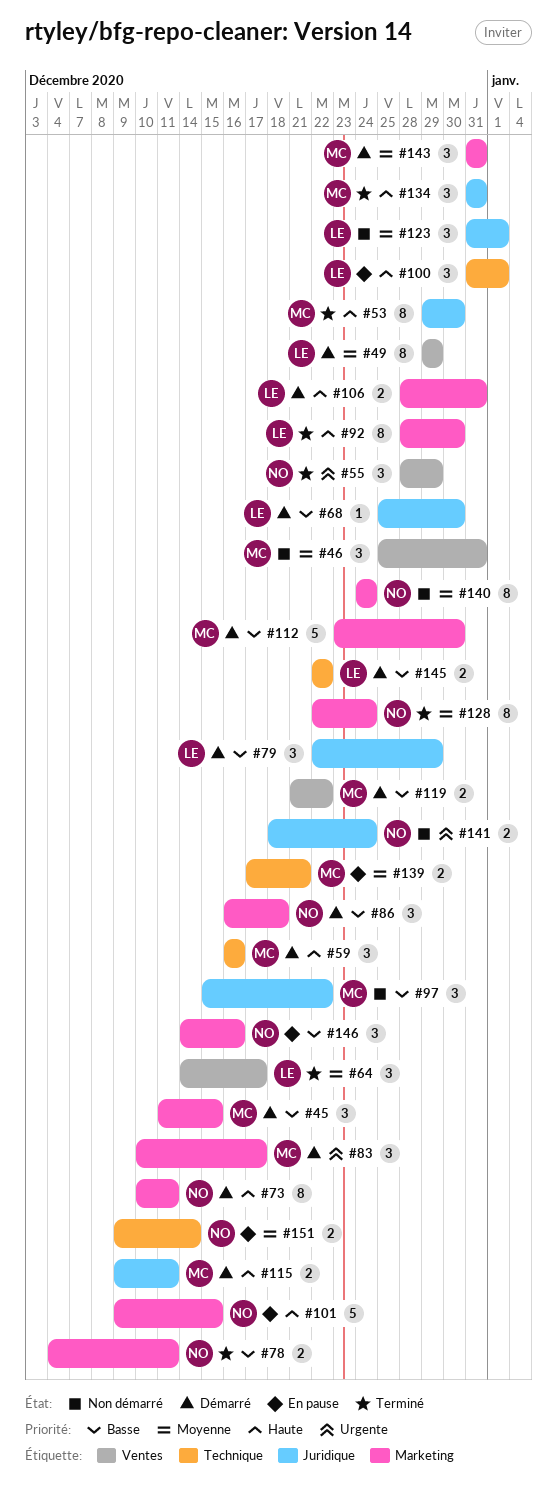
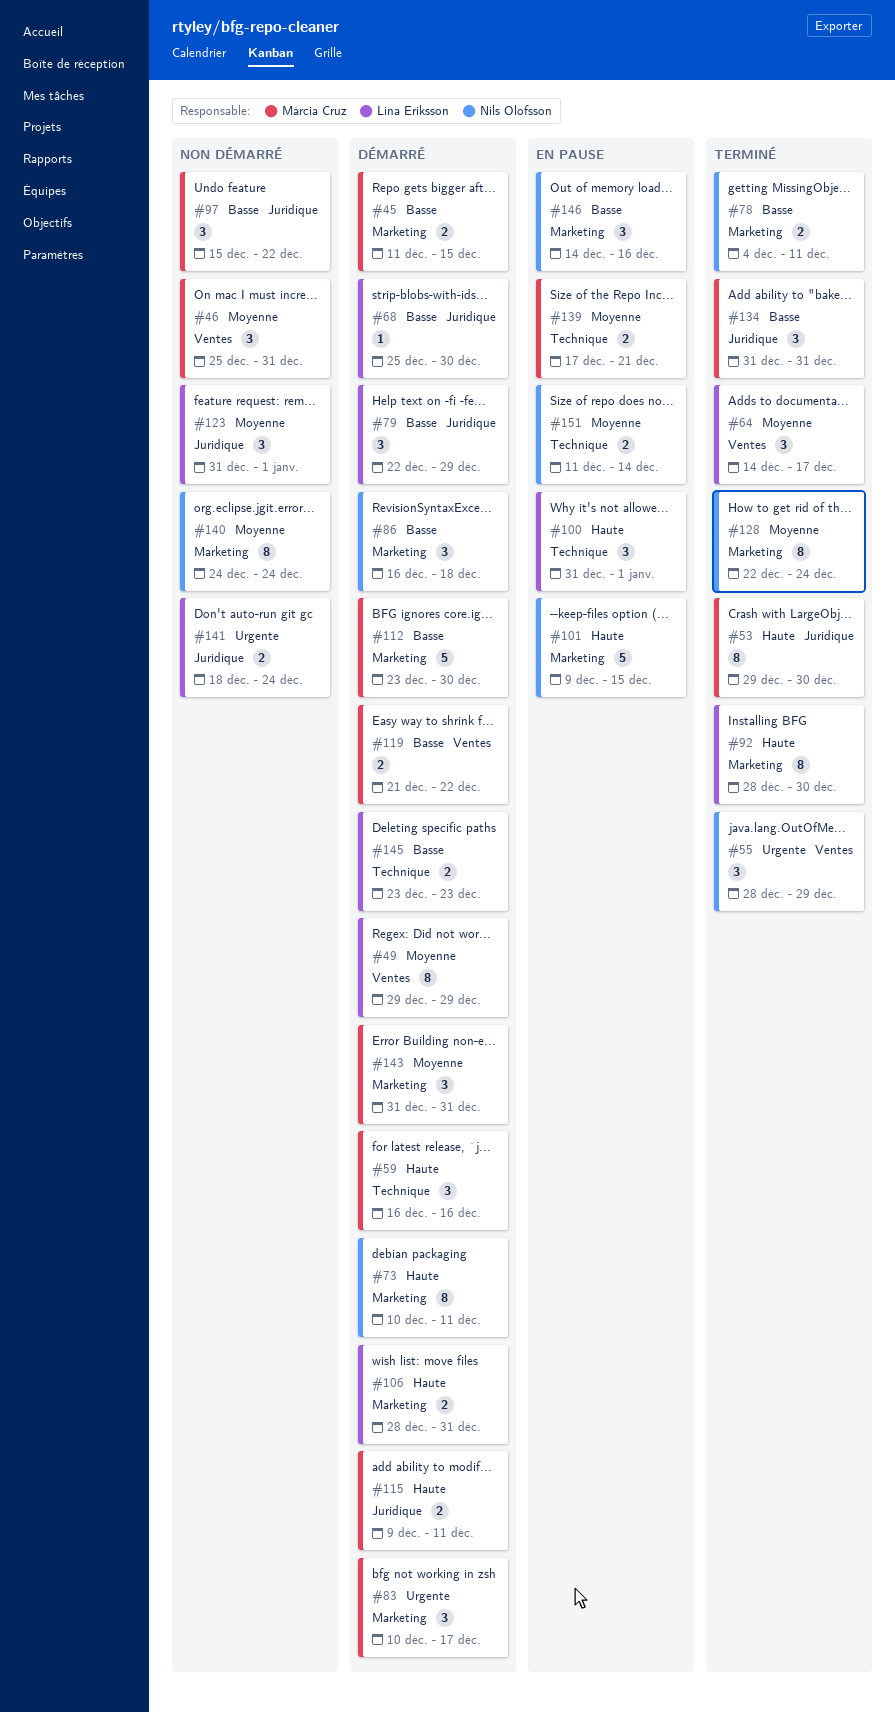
#45, estimate: 3 -> 2
#134, priority: Haute -> Basse
#141, owner: Nils Olofsson -> Lina Eriksson
#145, start: Dec 22 -> Dec 23
#145, due: Dec 22 -> Dec 23
#151, start: Dec 9 -> Dec 11

